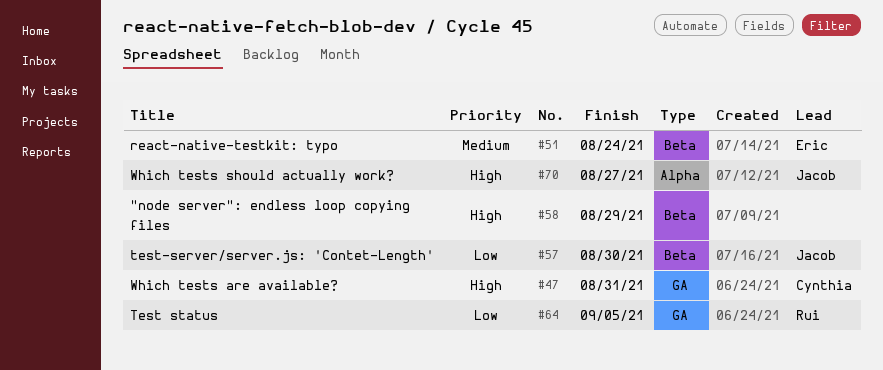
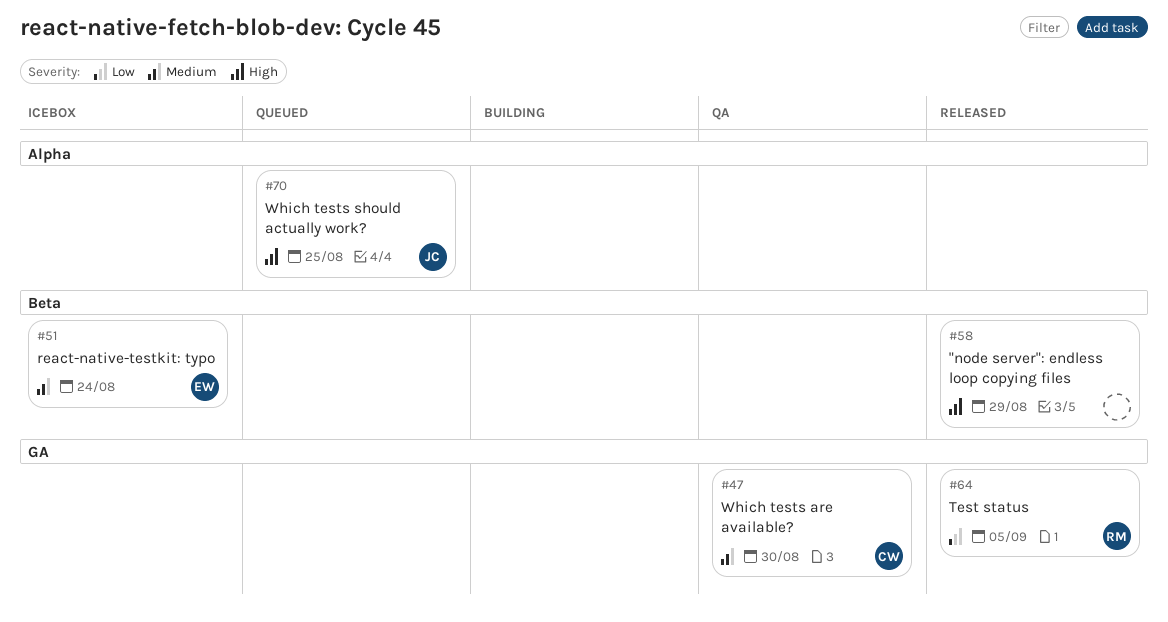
#47, priority: High -> Medium
#47, due: Aug 31 -> Aug 30
#57: present -> none
#70, due: Aug 27 -> Aug 25

